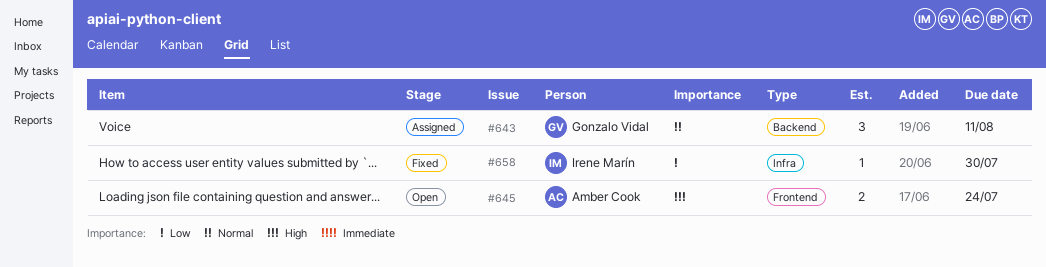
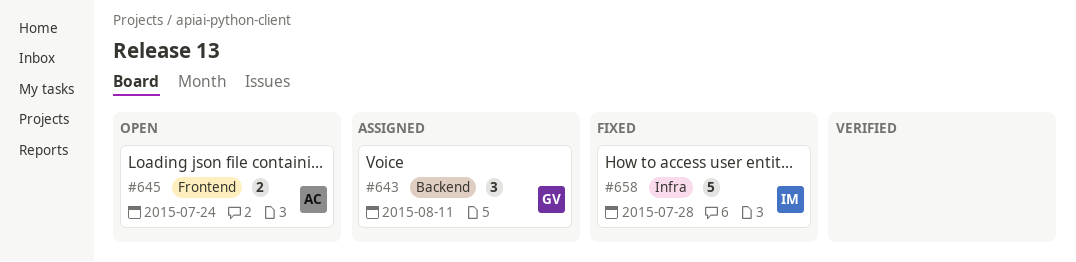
#658, estimate: 1 -> 5
#658, due: Jul 30 -> Jul 28

